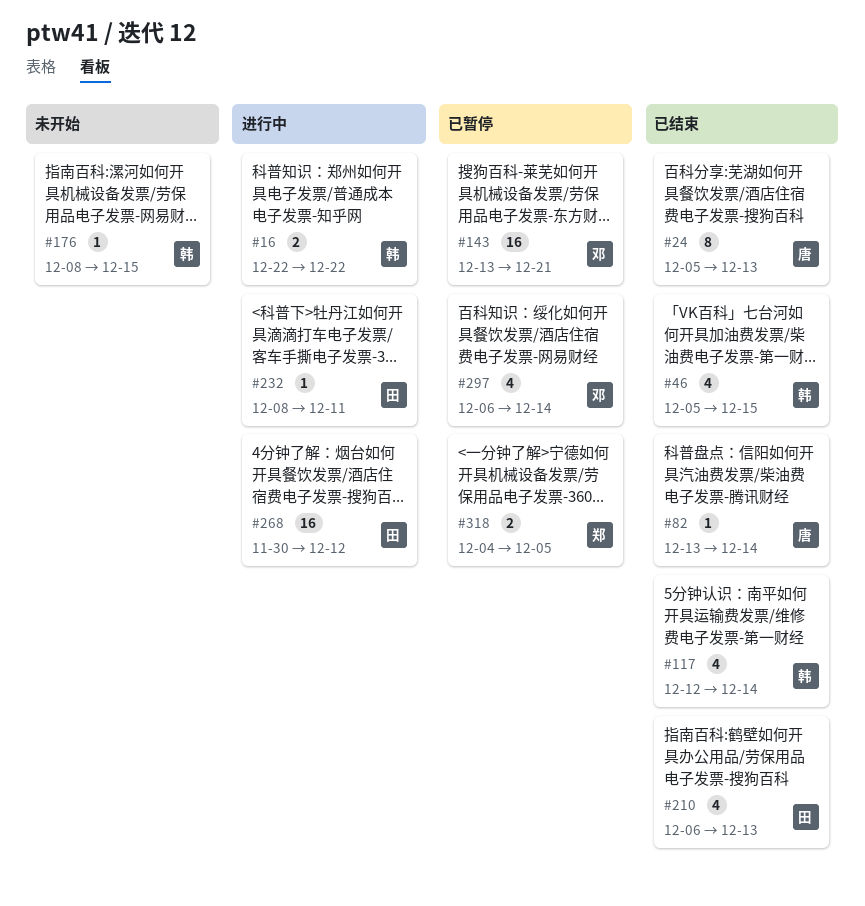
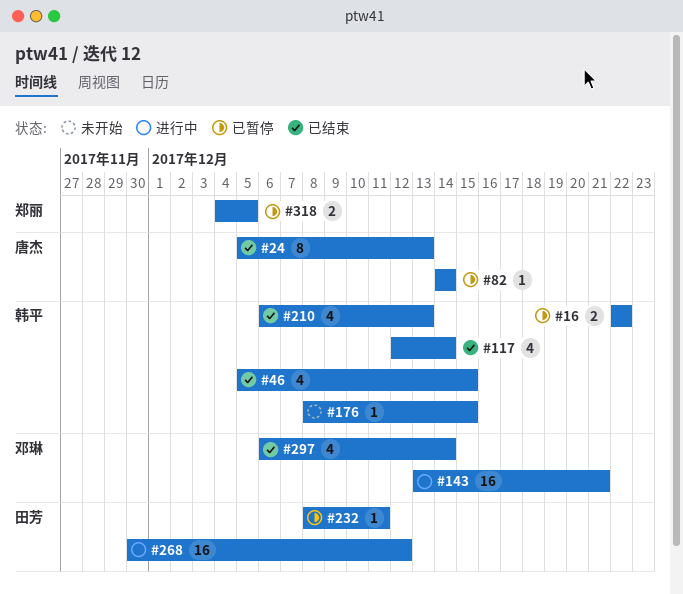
#16, status: 进行中 -> 已暂停
#82, status: 已结束 -> 已暂停
#82, start: Dec 13 -> Dec 14
#143, status: 已暂停 -> 进行中
#210, owner: 田芳 -> 韩平
#232, status: 进行中 -> 已暂停
#297, status: 已暂停 -> 已结束

